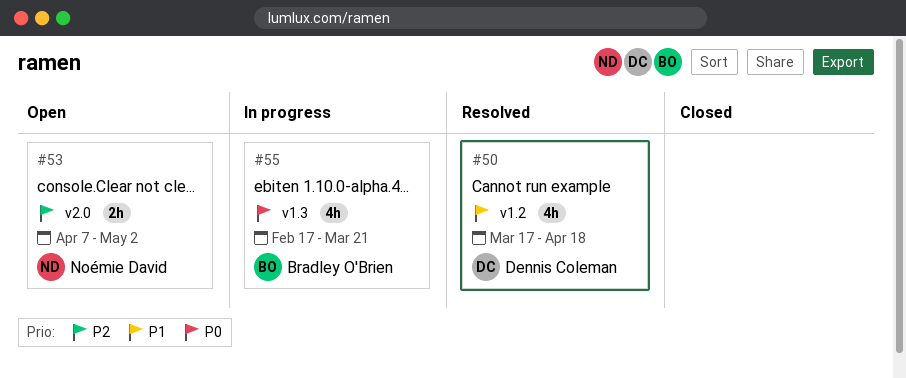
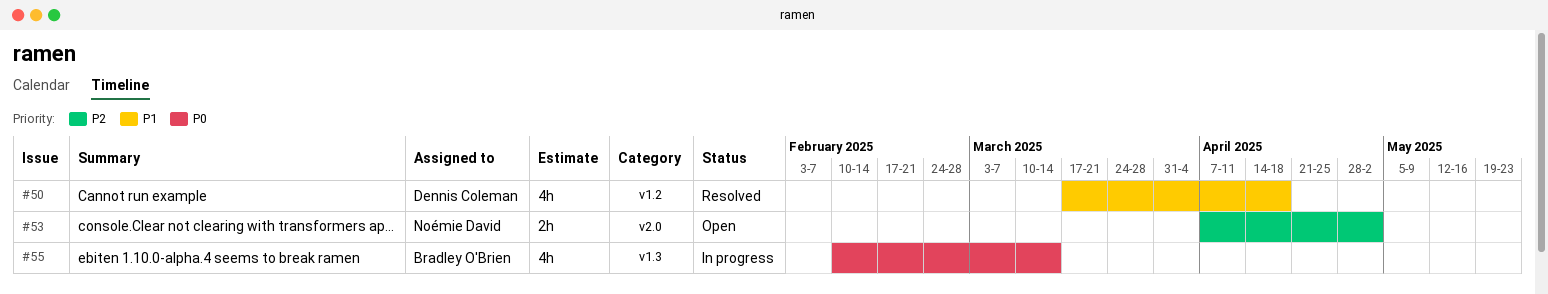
#55, start: Feb 17 -> Feb 10
#55, due: Mar 21 -> Mar 14

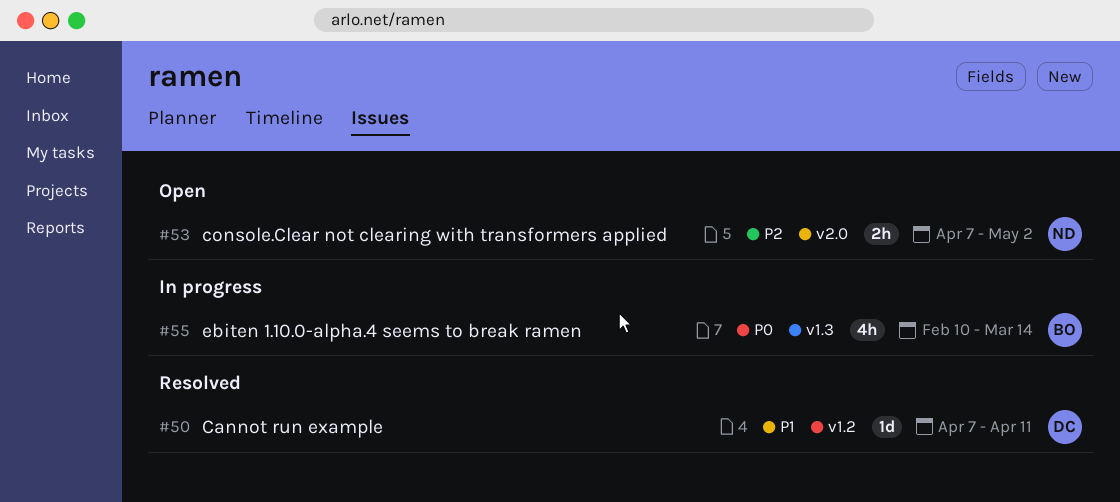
#50, estimate: 4h -> 1d
#50, start: Mar 17 -> Apr 7
#50, due: Apr 18 -> Apr 11

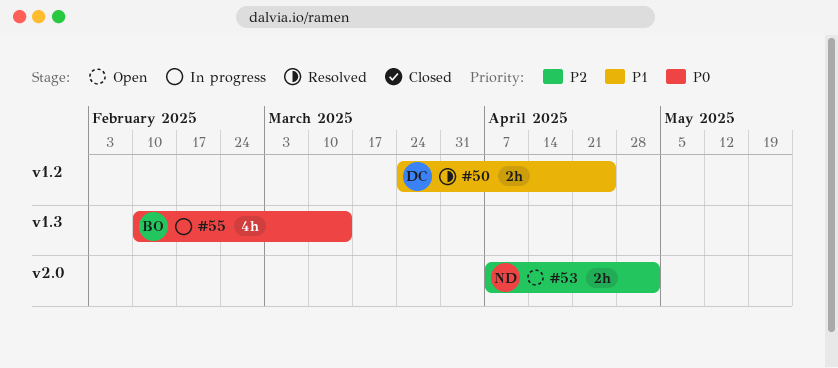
#50, estimate: 1d -> 2h
#50, start: Apr 7 -> Mar 24
#50, due: Apr 11 -> Apr 25

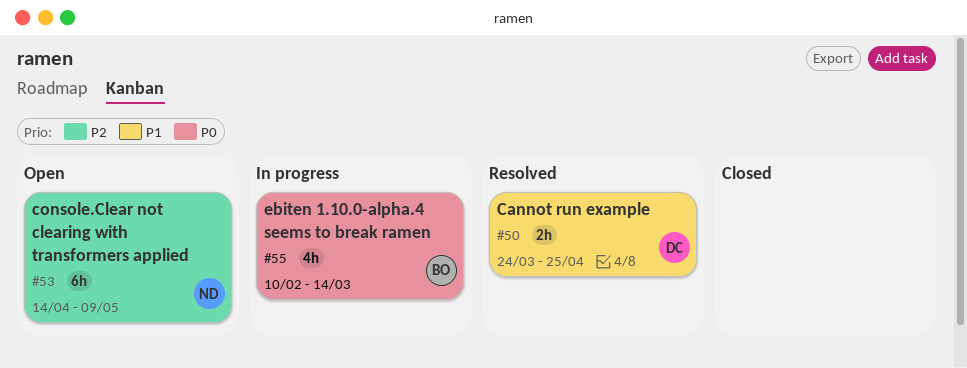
#53, estimate: 2h -> 6h
#53, start: Apr 7 -> Apr 14
#53, due: May 2 -> May 9

